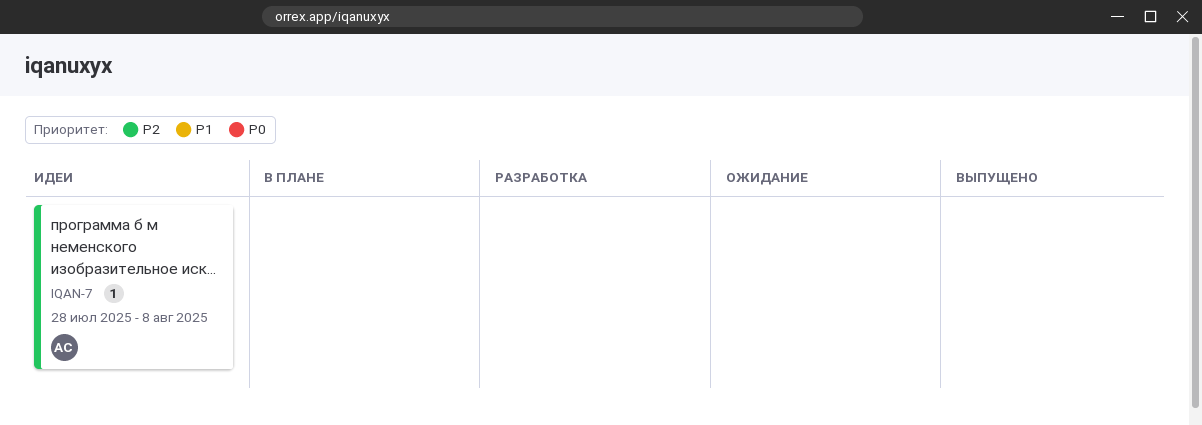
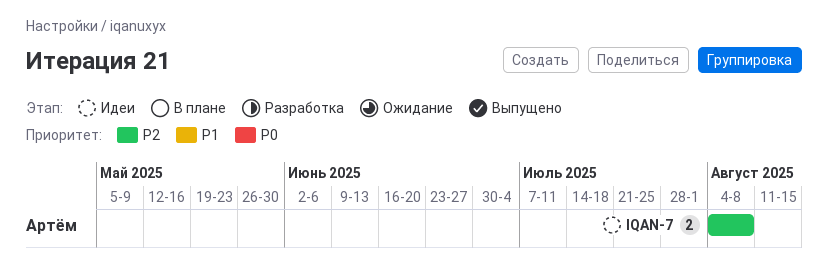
IQAN-7, estimate: 1 -> 2
IQAN-7, start: Jul 28 -> Aug 4

